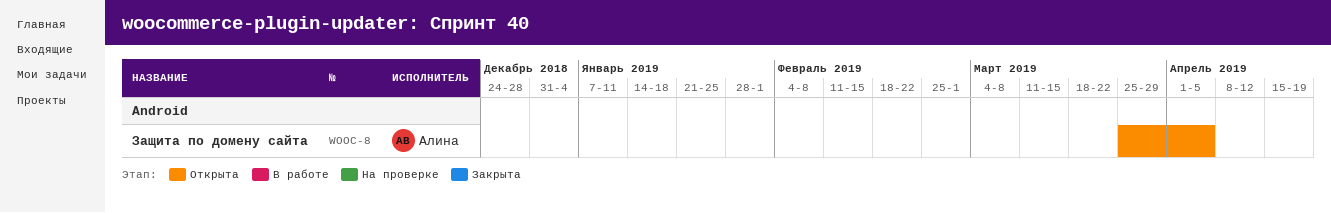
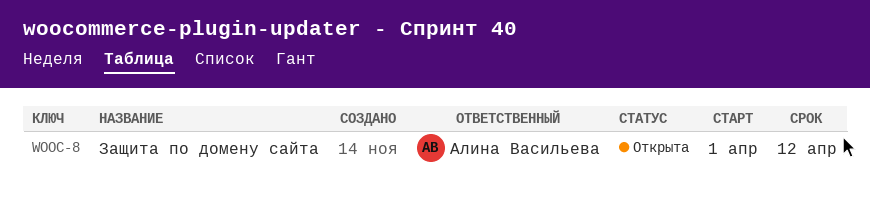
WOOC-8, start: Mar 25 -> Apr 1
WOOC-8, due: Apr 5 -> Apr 12

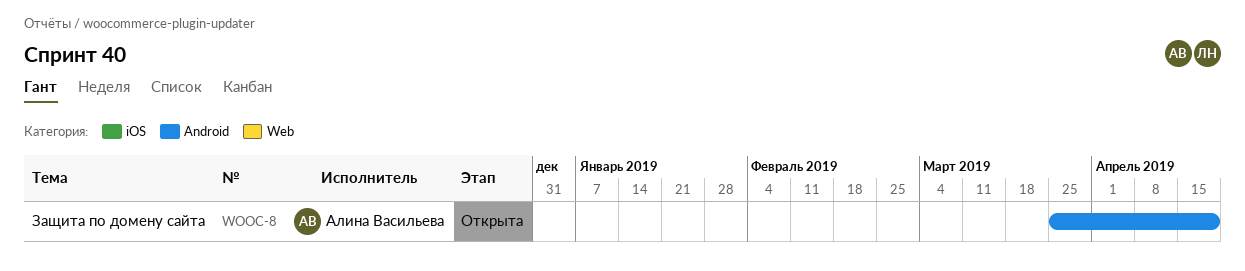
WOOC-8, start: Apr 1 -> Mar 25
WOOC-8, due: Apr 12 -> Apr 19

